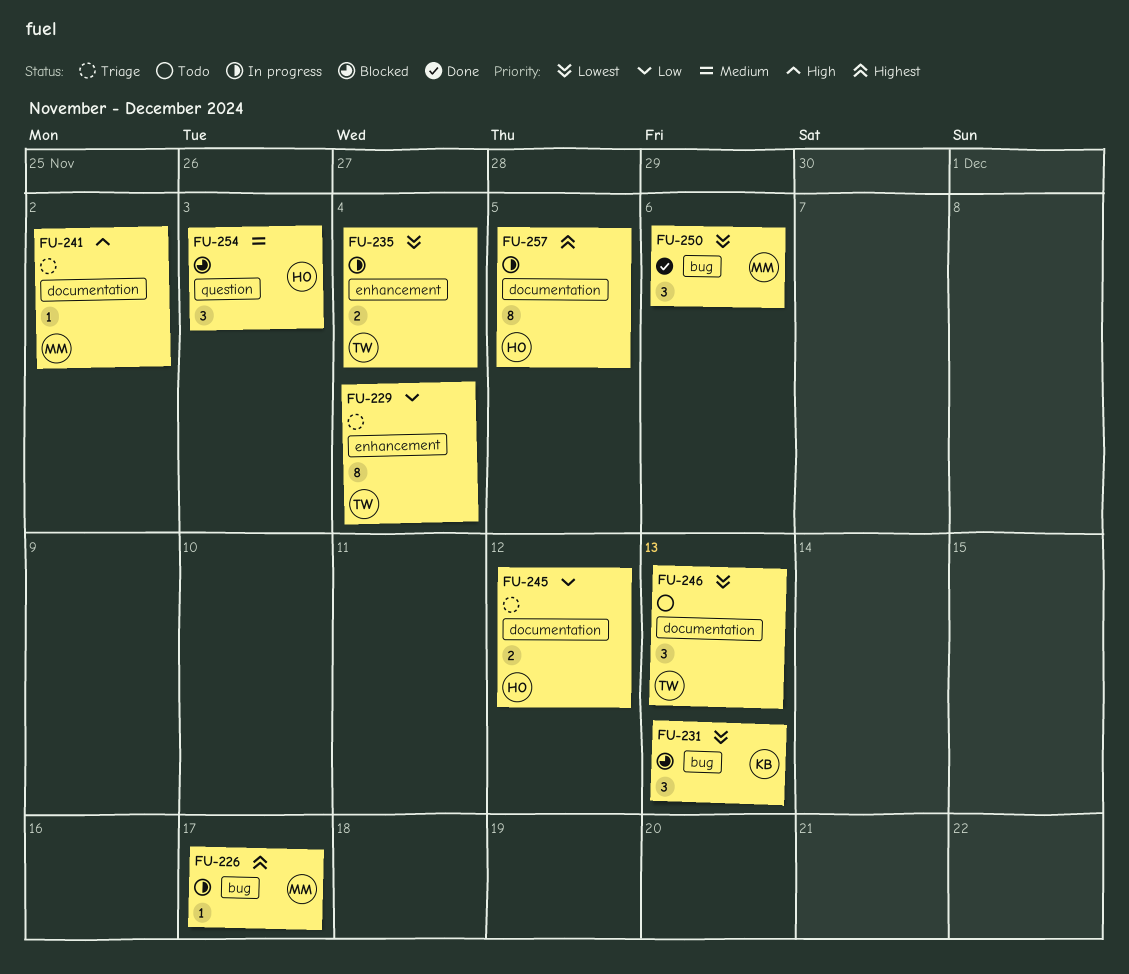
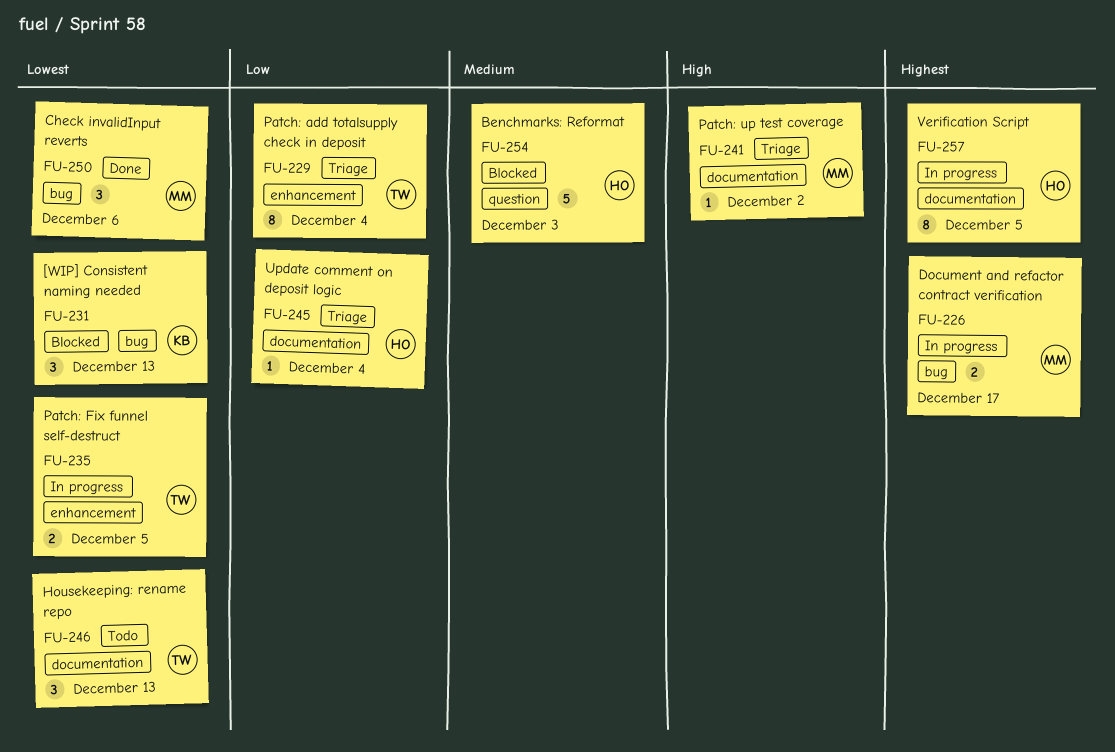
FU-226, estimate: 1 -> 2
FU-235, due: Dec 4 -> Dec 5
FU-245, estimate: 2 -> 1
FU-245, due: Dec 12 -> Dec 4
FU-254, estimate: 3 -> 5

